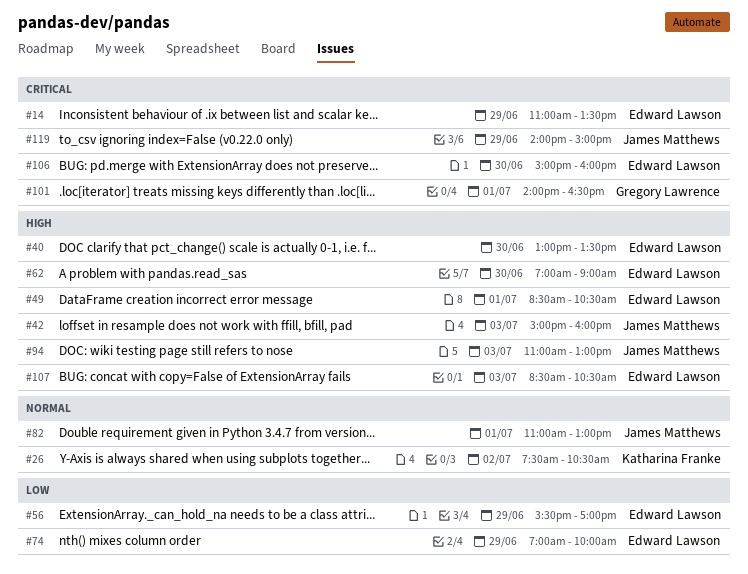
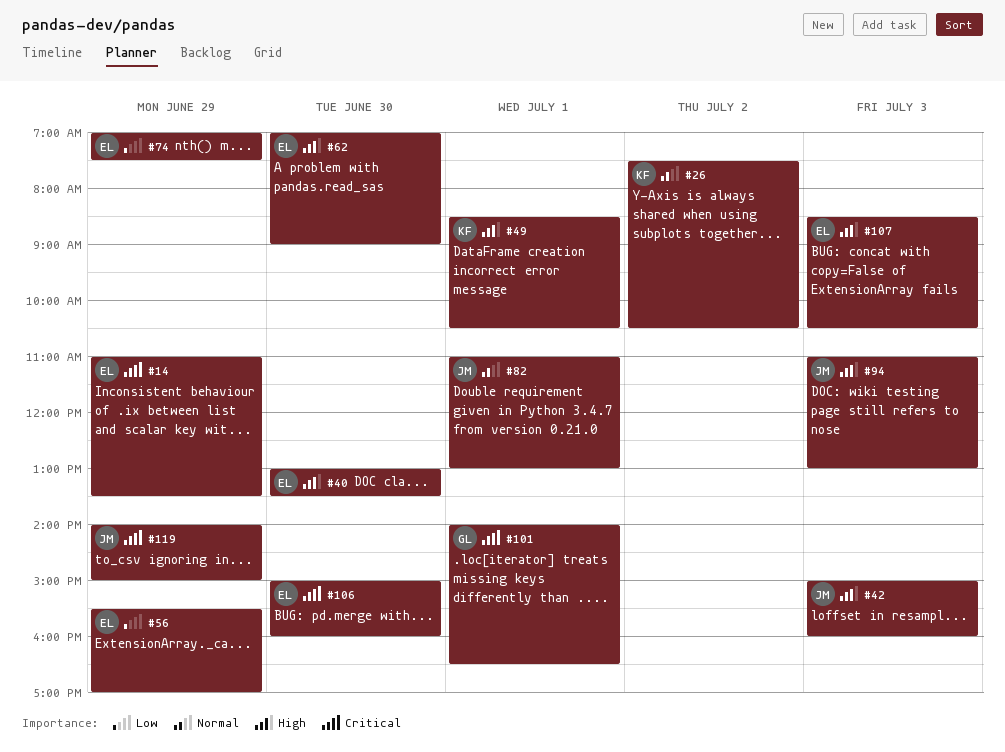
#49, owner: Edward Lawson -> Katharina Franke
#74, ends: 10:00 -> 07:30

